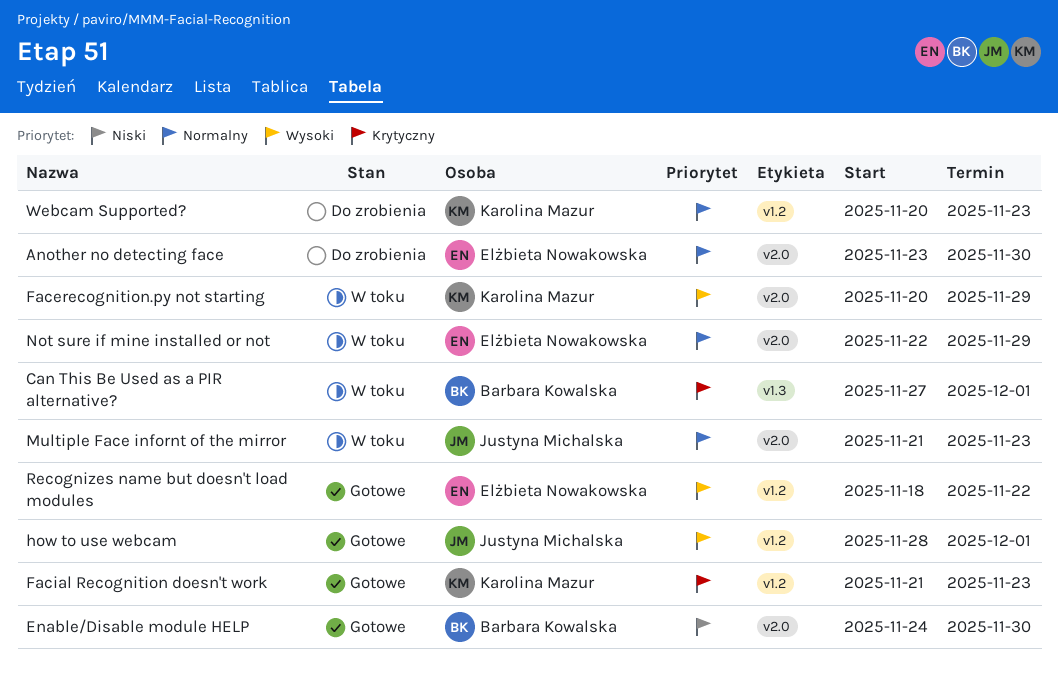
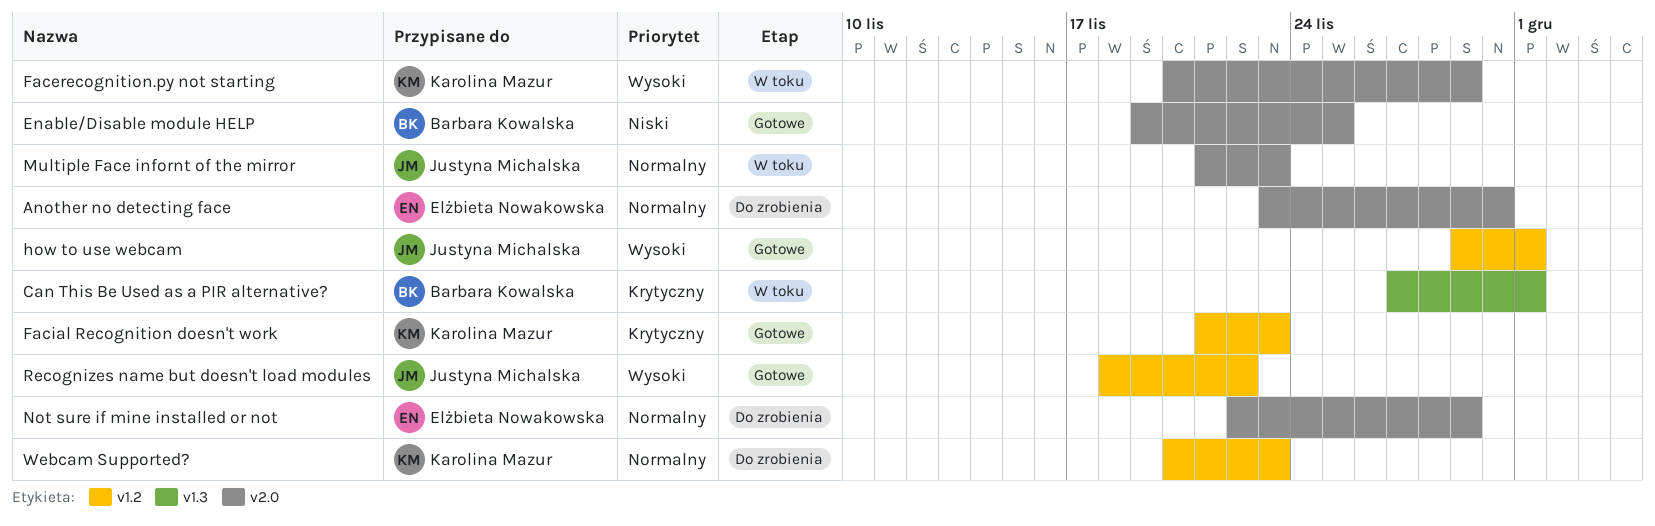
Enable/Disable module HELP, start: Nov 24 -> Nov 19
Enable/Disable module HELP, due: Nov 30 -> Nov 25
how to use webcam, start: Nov 28 -> Nov 29
Not sure if mine installed or not, status: W toku -> Do zrobienia
Recognizes name but doesn't load modules, owner: Elżbieta Nowakowska -> Justyna Michalska

